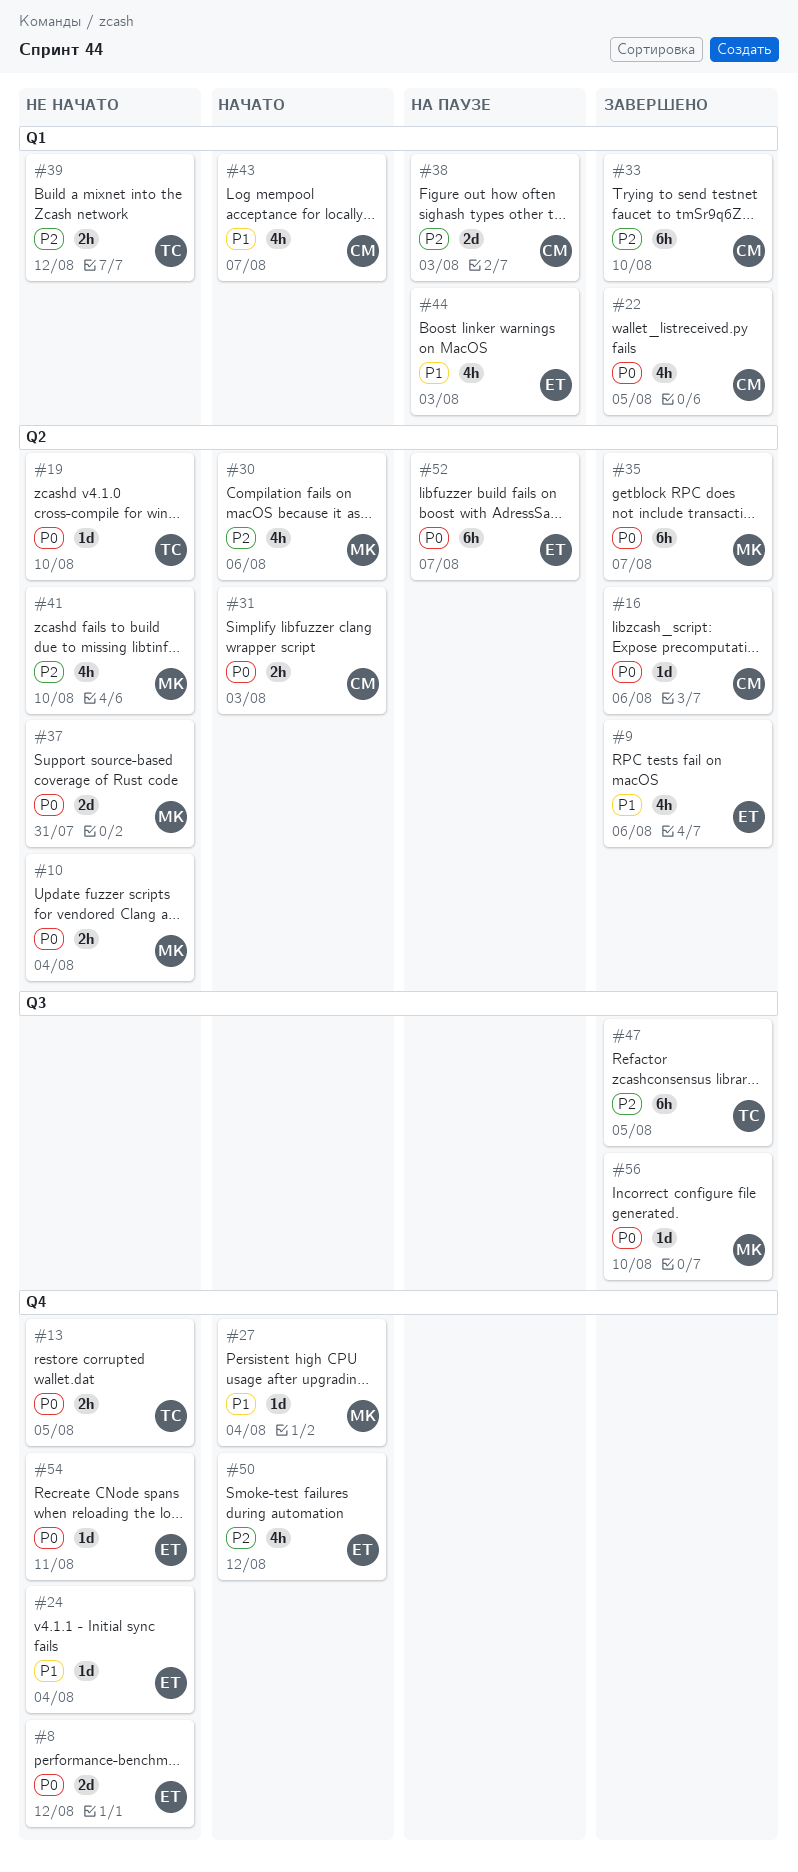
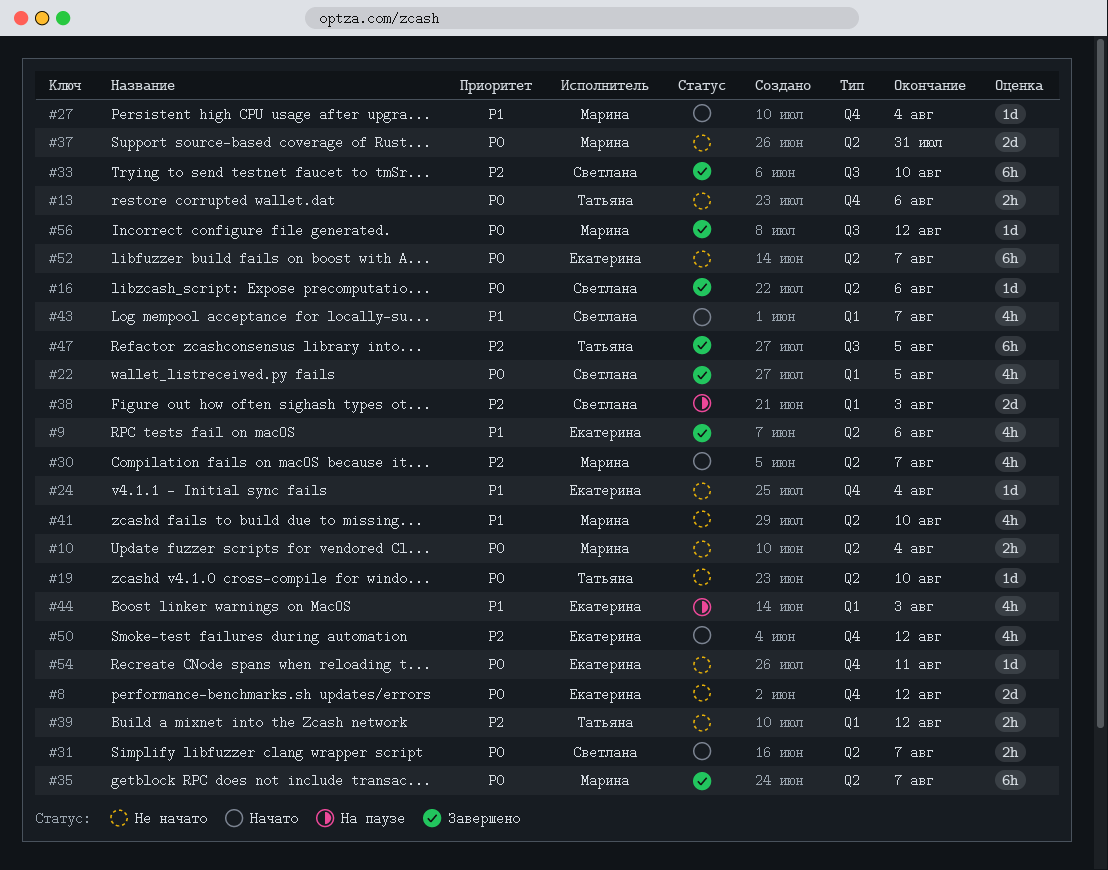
#13, due: Aug 5 -> Aug 6
#30, due: Aug 6 -> Aug 7
#31, due: Aug 3 -> Aug 7
#33, label: Q1 -> Q3
#41, priority: P2 -> P1
#52, status: На паузе -> Не начато
#56, due: Aug 10 -> Aug 12

